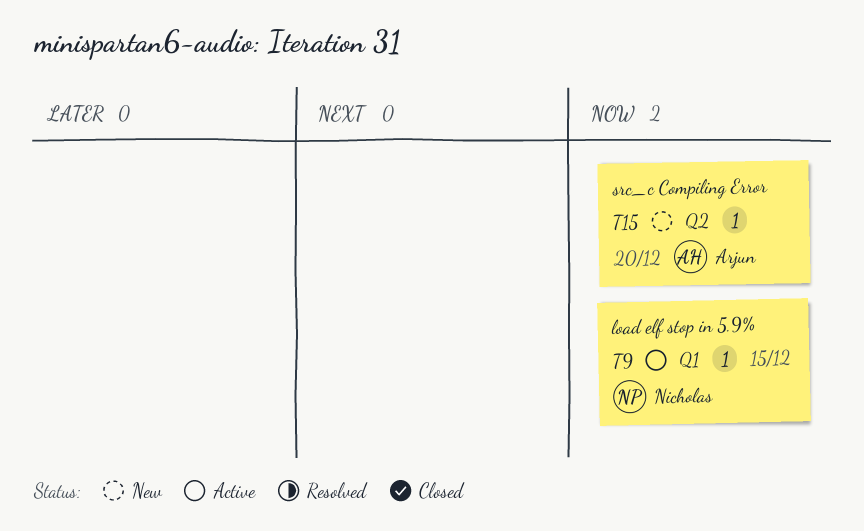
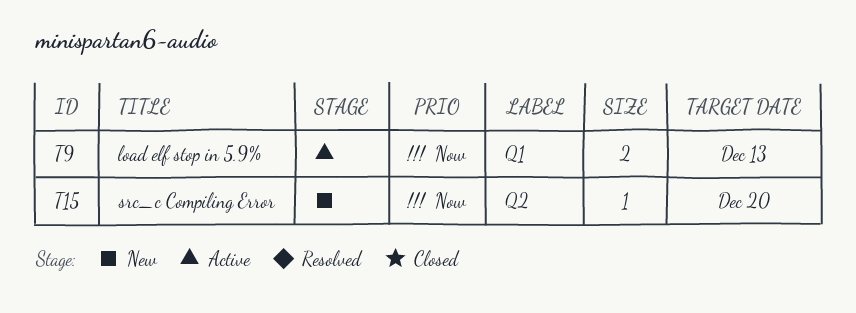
T9, estimate: 1 -> 2
T9, due: Dec 15 -> Dec 13

